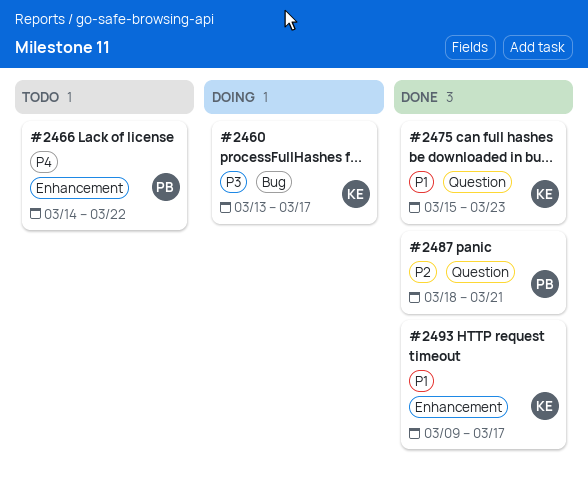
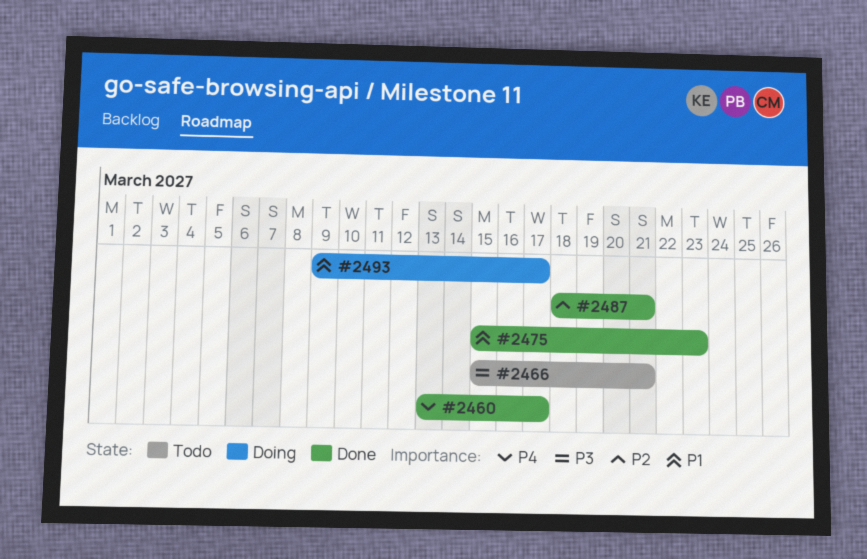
#2460, status: Doing -> Done
#2460, priority: P3 -> P4
#2466, priority: P4 -> P3
#2466, start: Mar 14 -> Mar 15
#2466, due: Mar 22 -> Mar 21
#2493, status: Done -> Doing

